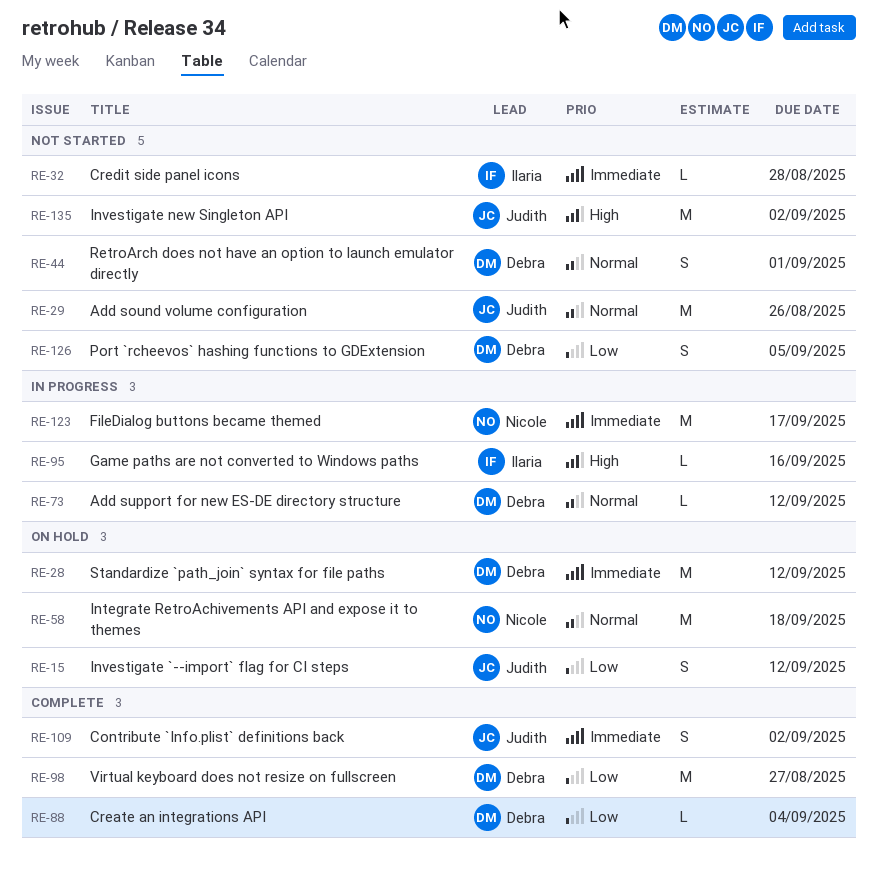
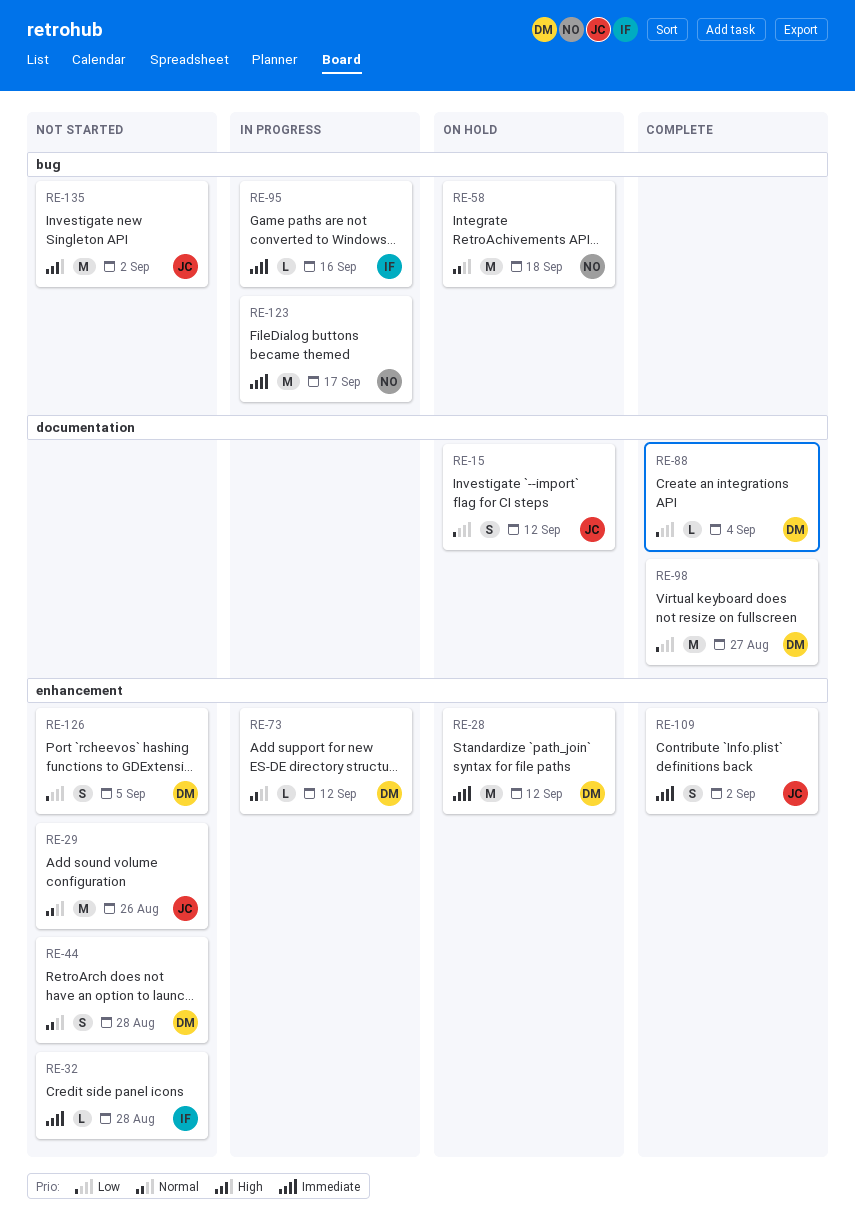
RE-44, due: Sep 1 -> Aug 28
RE-95, priority: High -> Immediate

